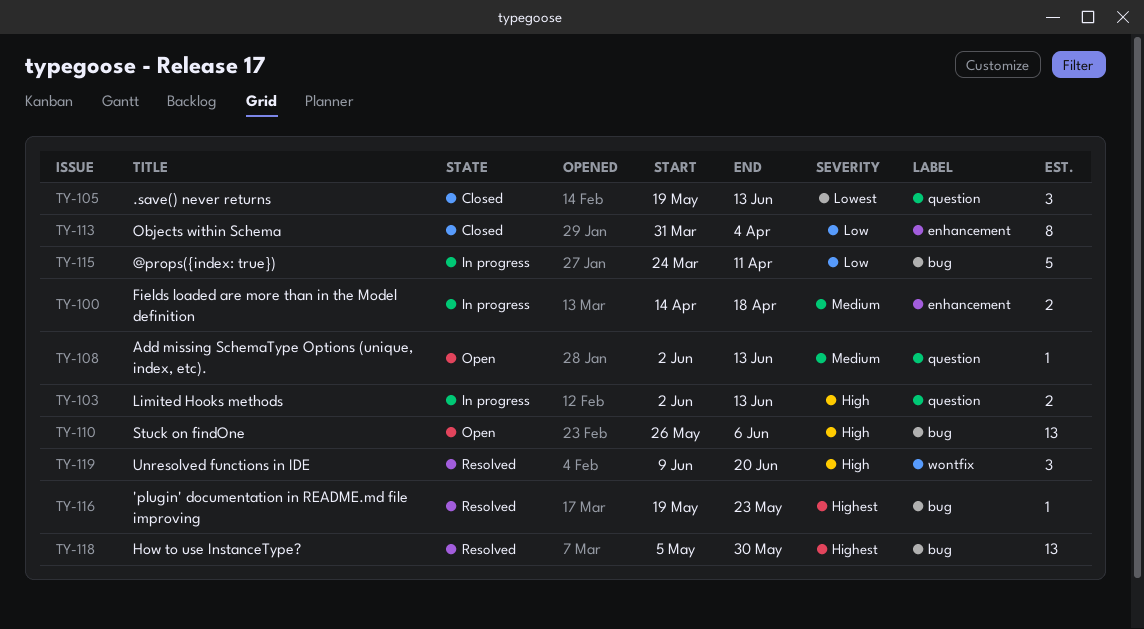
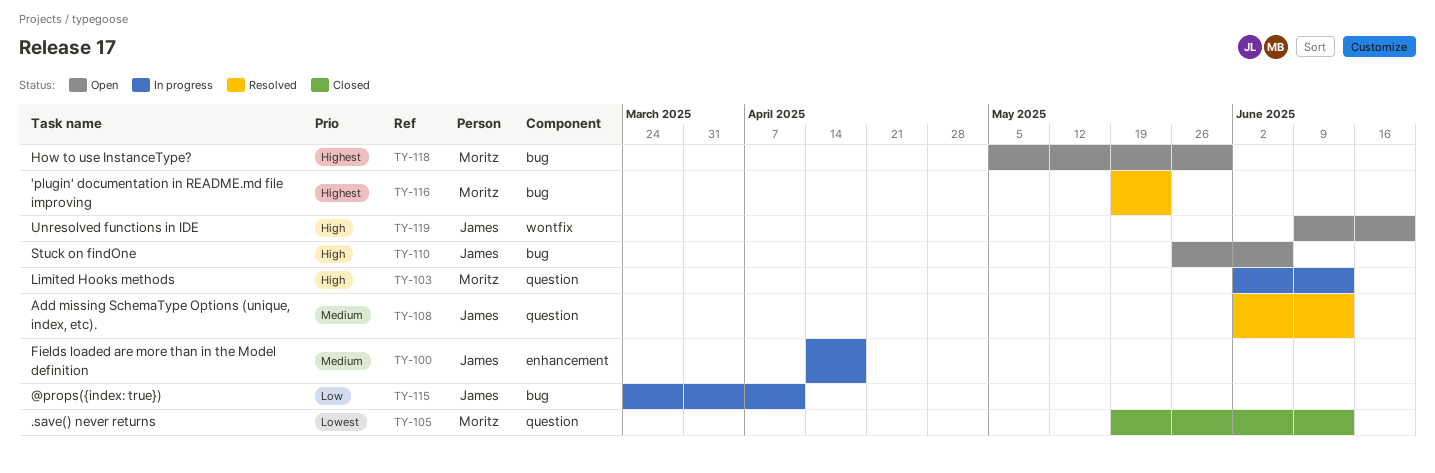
TY-108, status: Open -> Resolved
TY-113: present -> none
TY-118, status: Resolved -> Open
TY-119, status: Resolved -> Open

